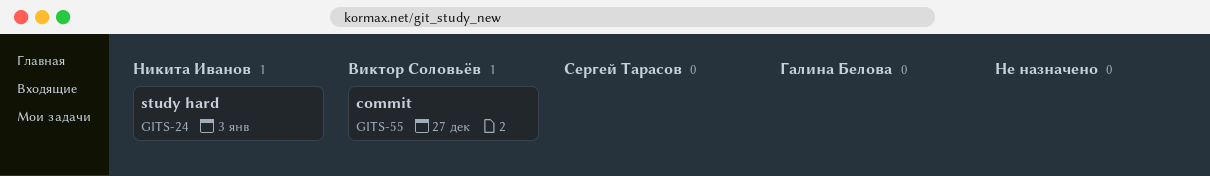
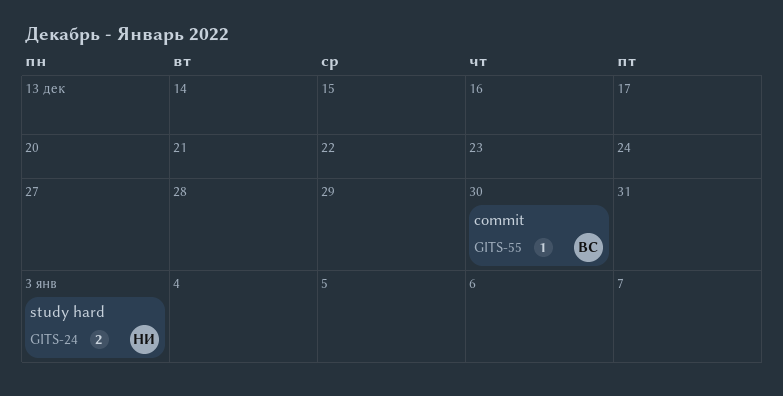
GITS-55, due: Dec 27 -> Dec 30

